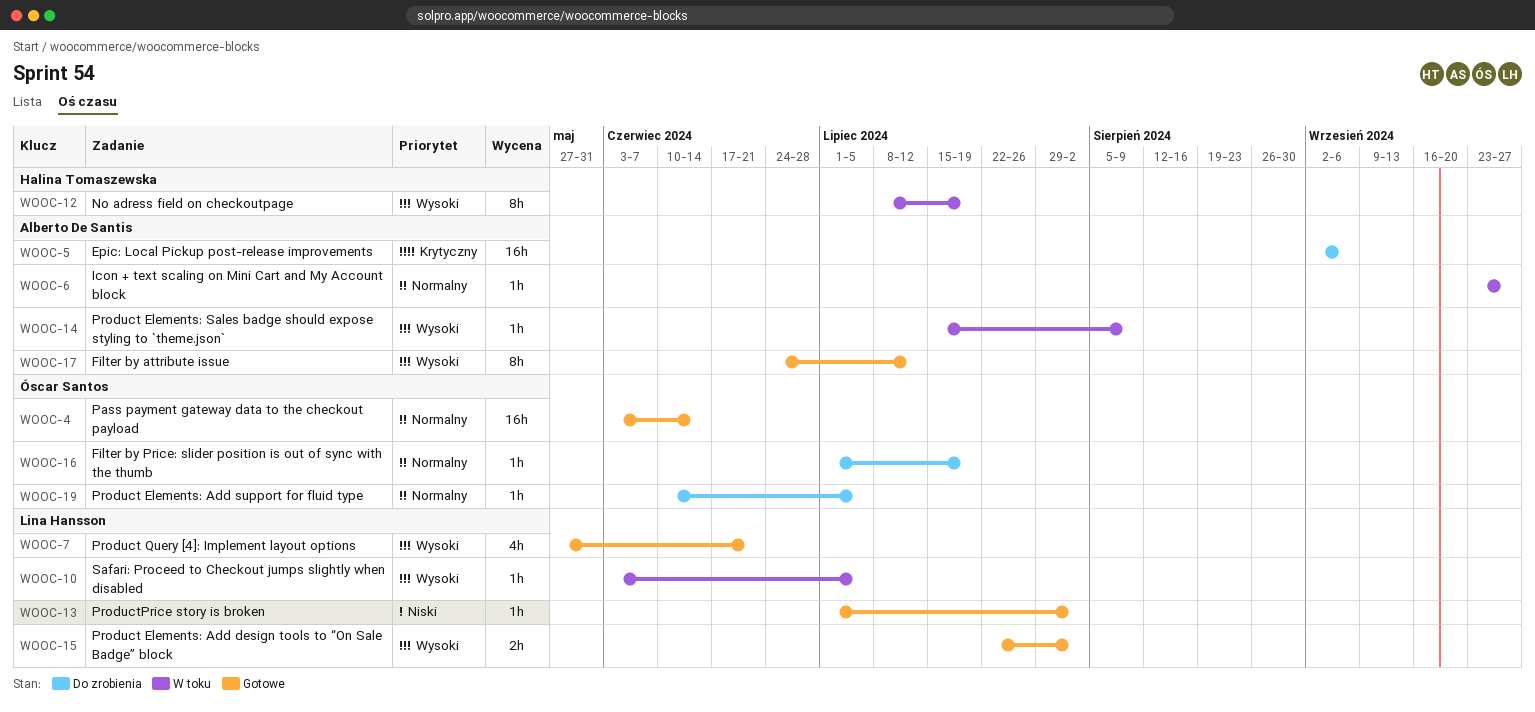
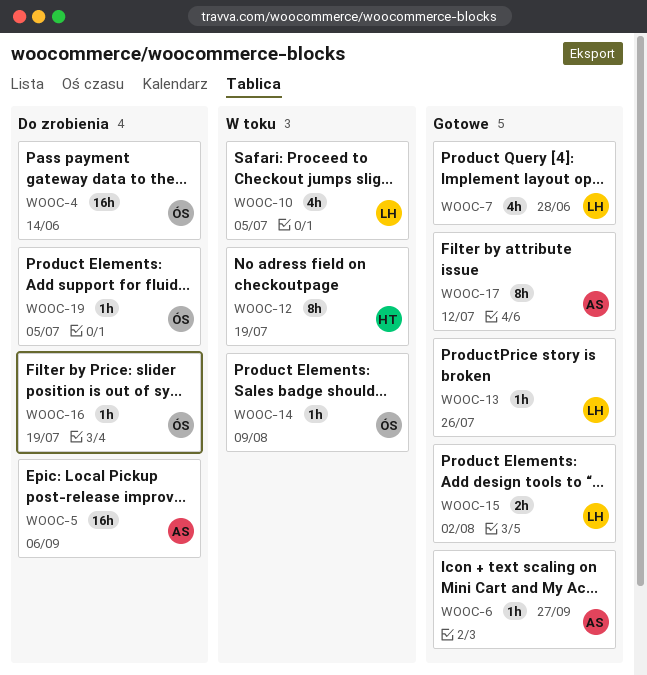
WOOC-4, status: Gotowe -> Do zrobienia
WOOC-6, status: W toku -> Gotowe
WOOC-7, due: Jun 21 -> Jun 28
WOOC-10, estimate: 1h -> 4h
WOOC-13, due: Aug 2 -> Jul 26
WOOC-14, owner: Alberto De Santis -> Óscar Santos

